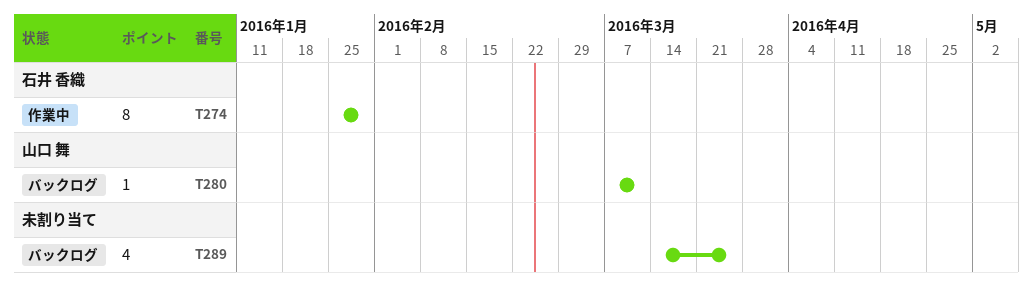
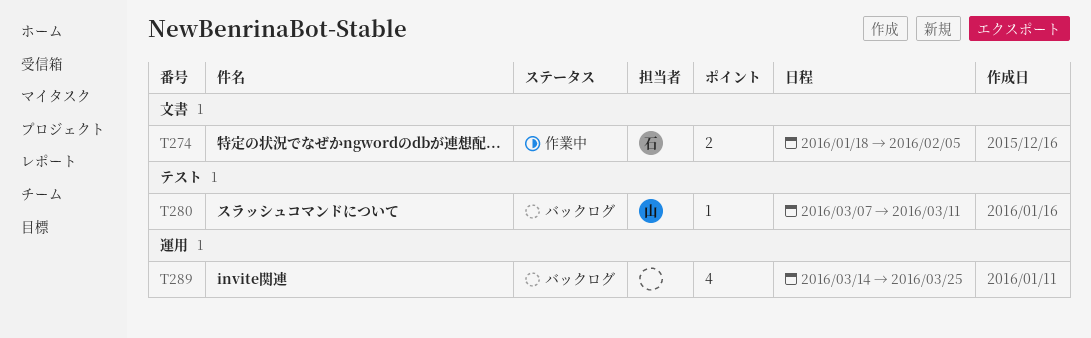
T274, estimate: 8 -> 2
T274, start: Jan 25 -> Jan 18
T274, due: Jan 29 -> Feb 5

